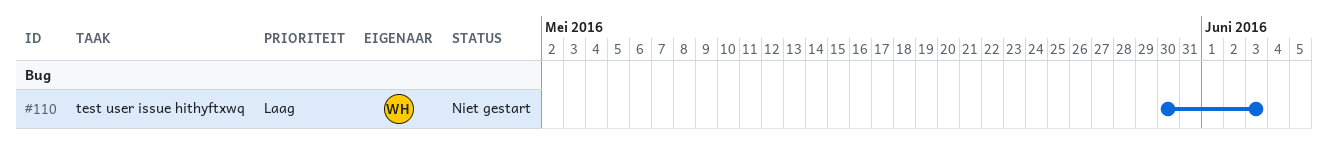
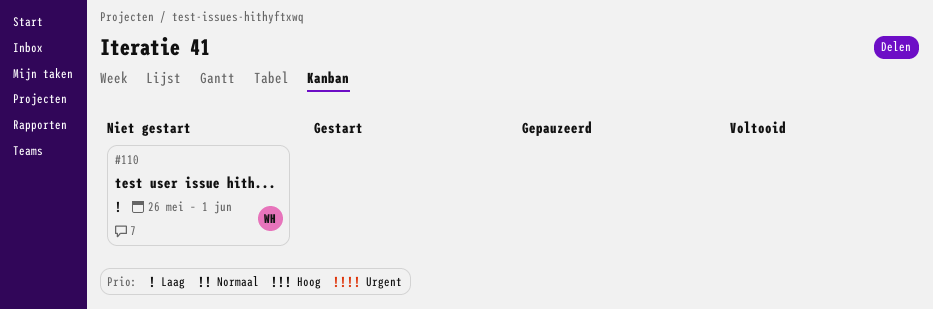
#110, start: May 30 -> May 26
#110, due: Jun 3 -> Jun 1

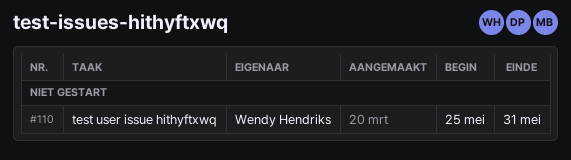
#110, start: May 26 -> May 25
#110, due: Jun 1 -> May 31

